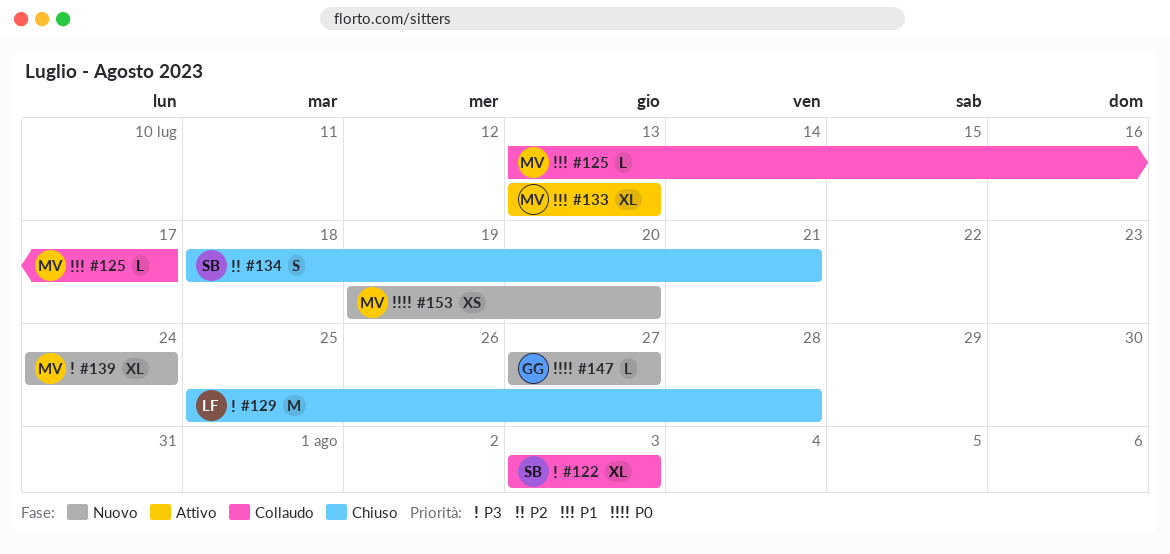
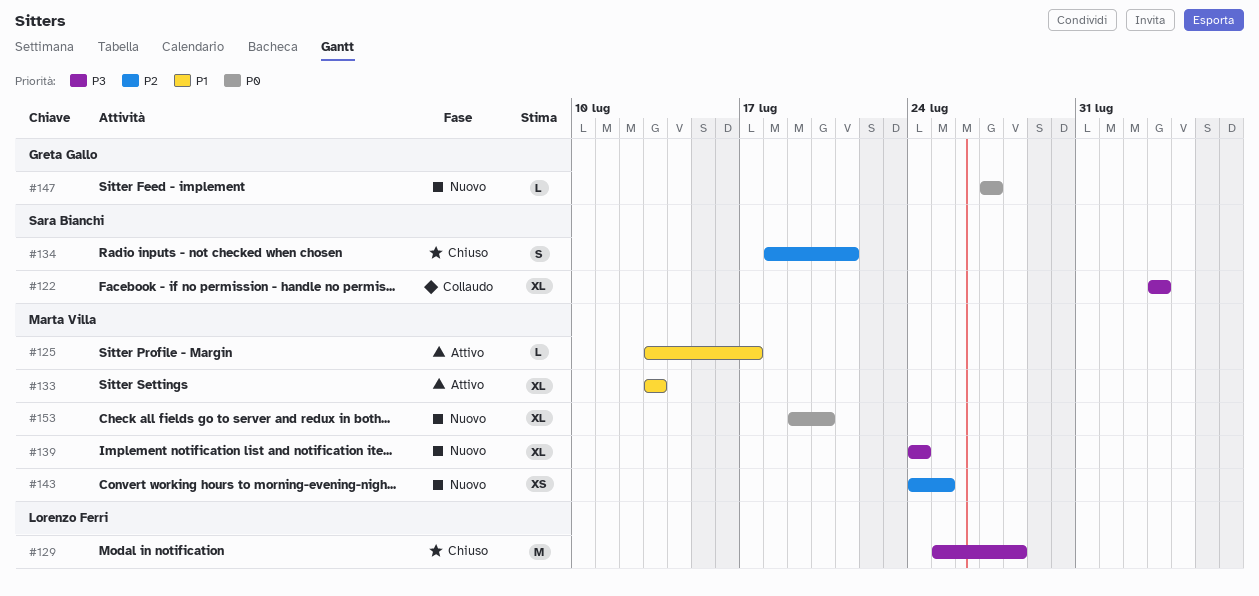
#125, status: Collaudo -> Attivo
#143: none -> present
#153, estimate: XS -> XL

